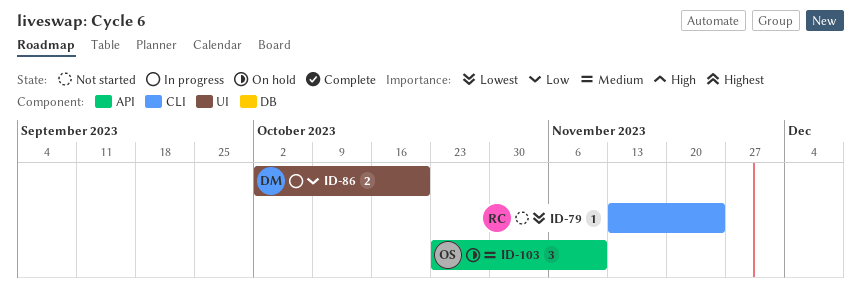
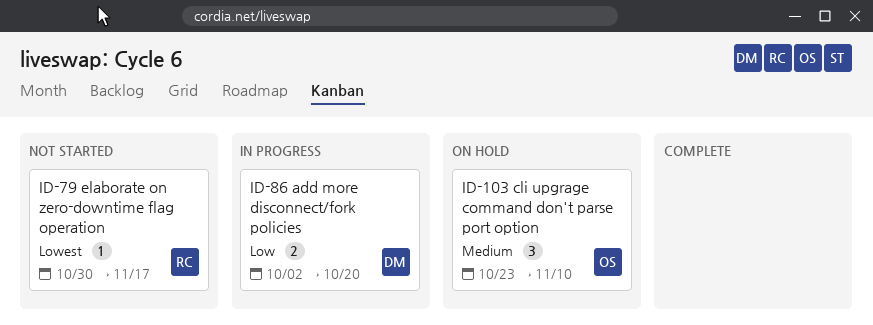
ID-79, start: Nov 13 -> Oct 30
ID-79, due: Nov 24 -> Nov 17

